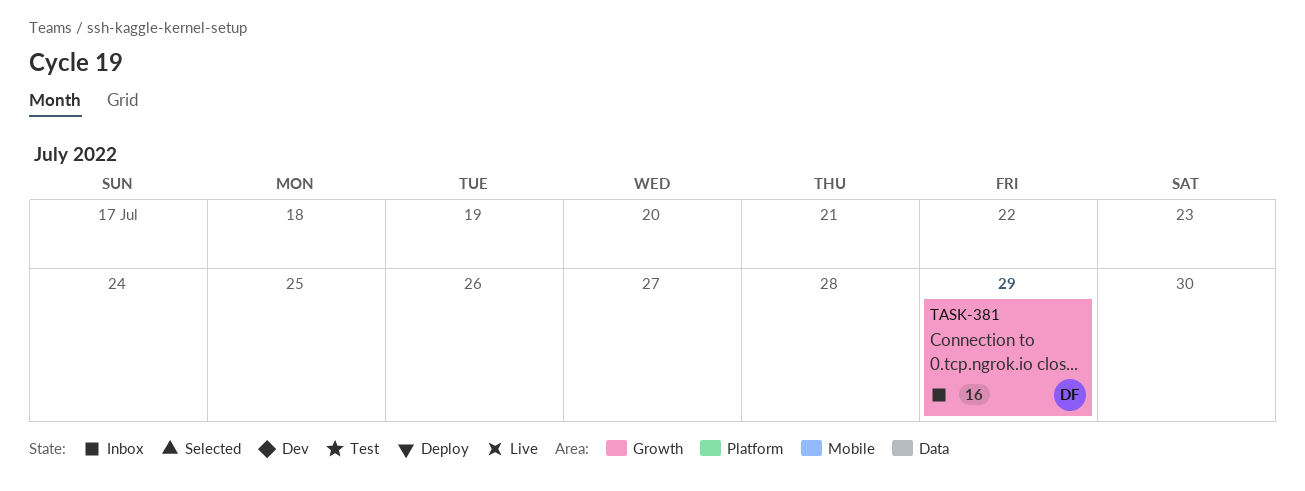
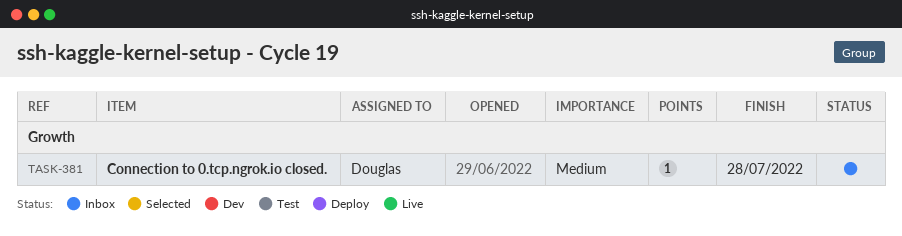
TASK-381, estimate: 16 -> 1
TASK-381, due: Jul 29 -> Jul 28

